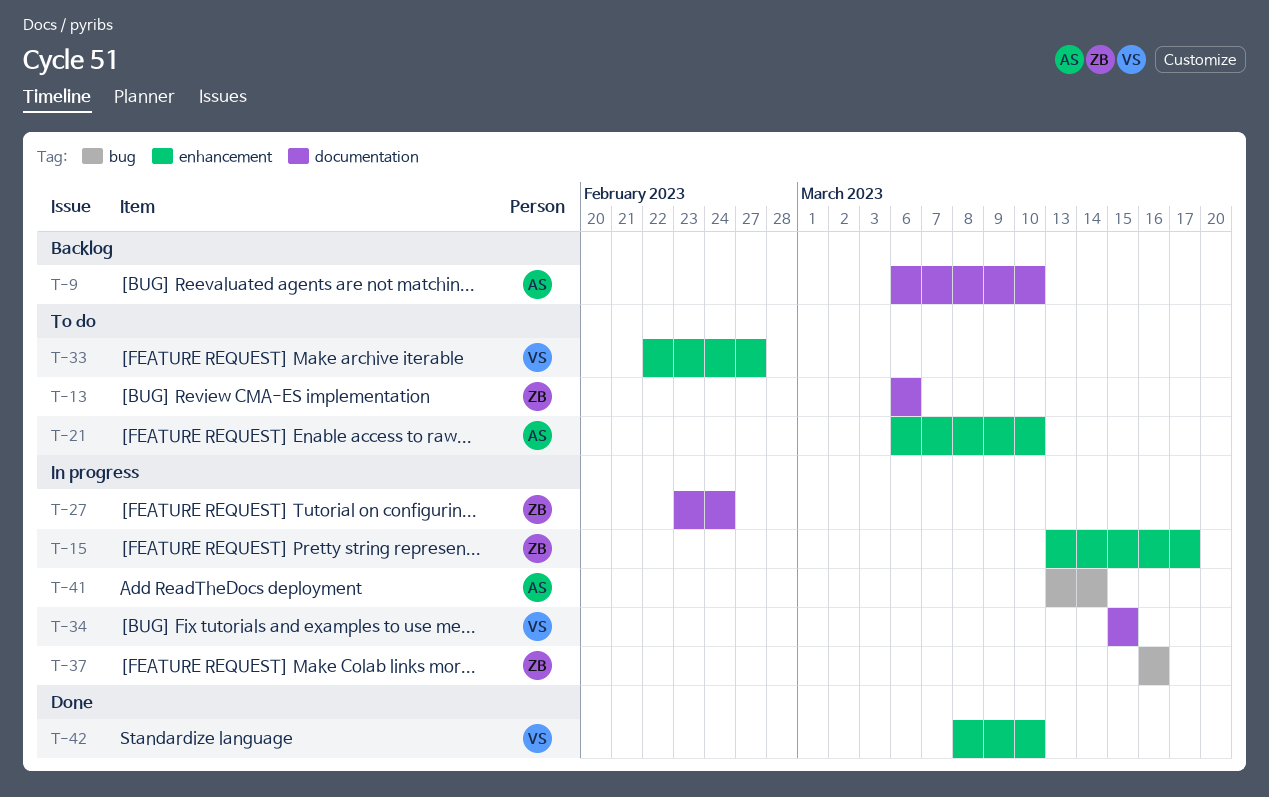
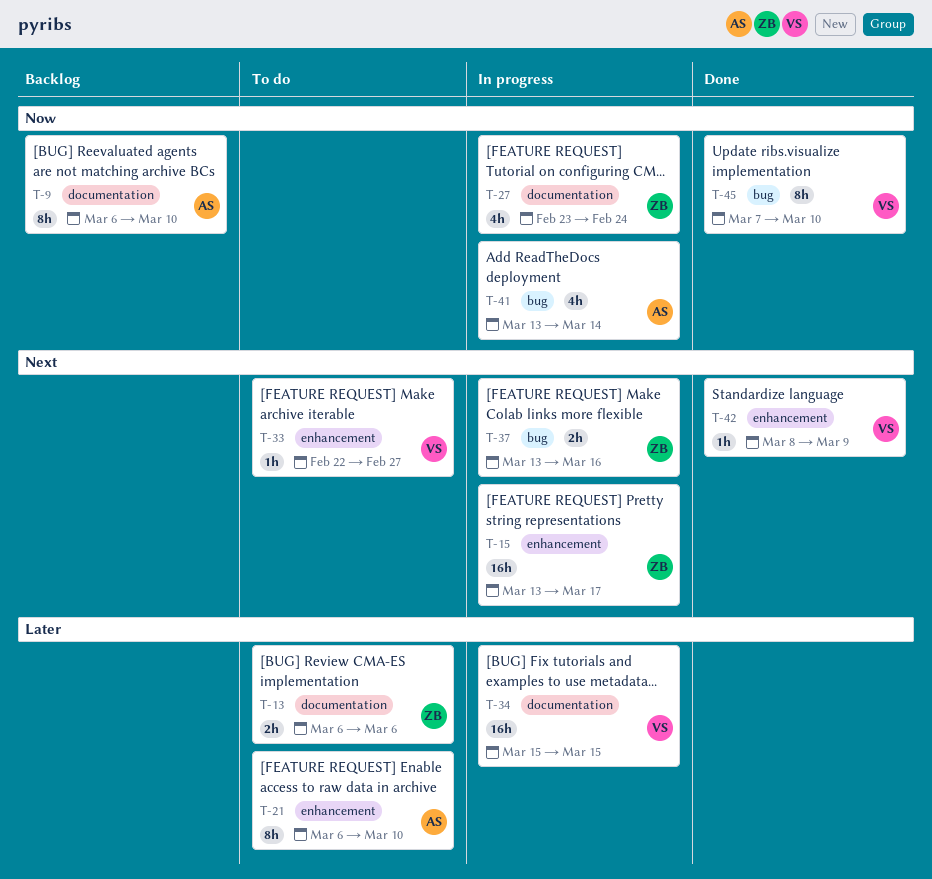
T-37, start: Mar 16 -> Mar 13
T-42, due: Mar 10 -> Mar 9
T-45: none -> present

